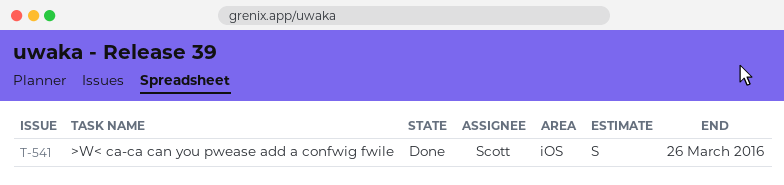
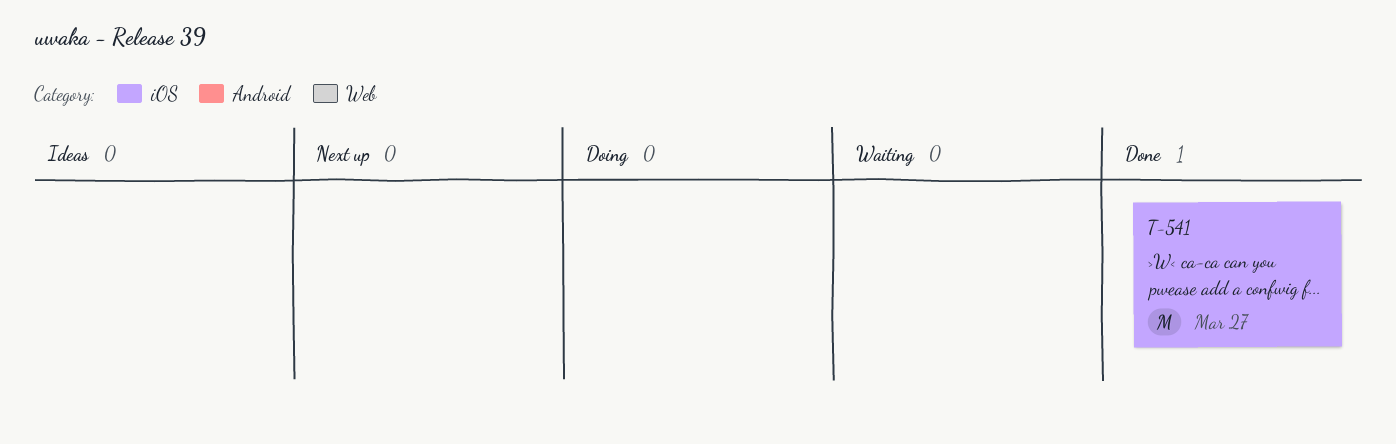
T-541, estimate: S -> M
T-541, due: Mar 26 -> Mar 27

